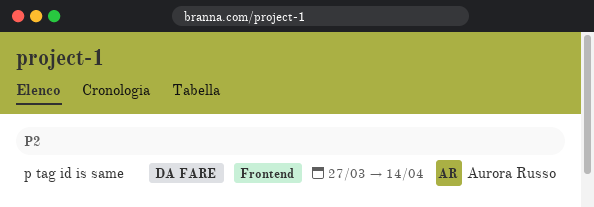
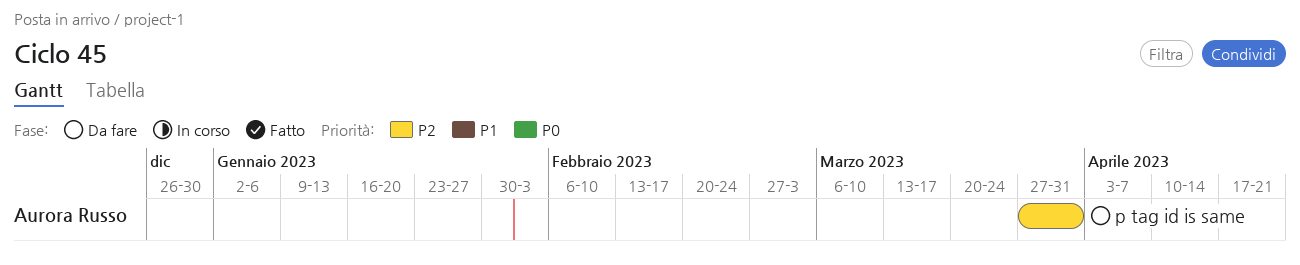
p tag id is same, due: Apr 14 -> Mar 31

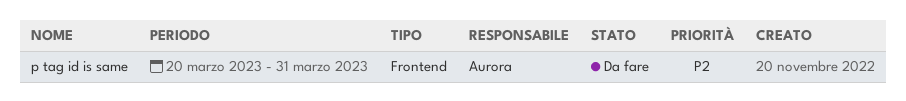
p tag id is same, start: Mar 27 -> Mar 20

